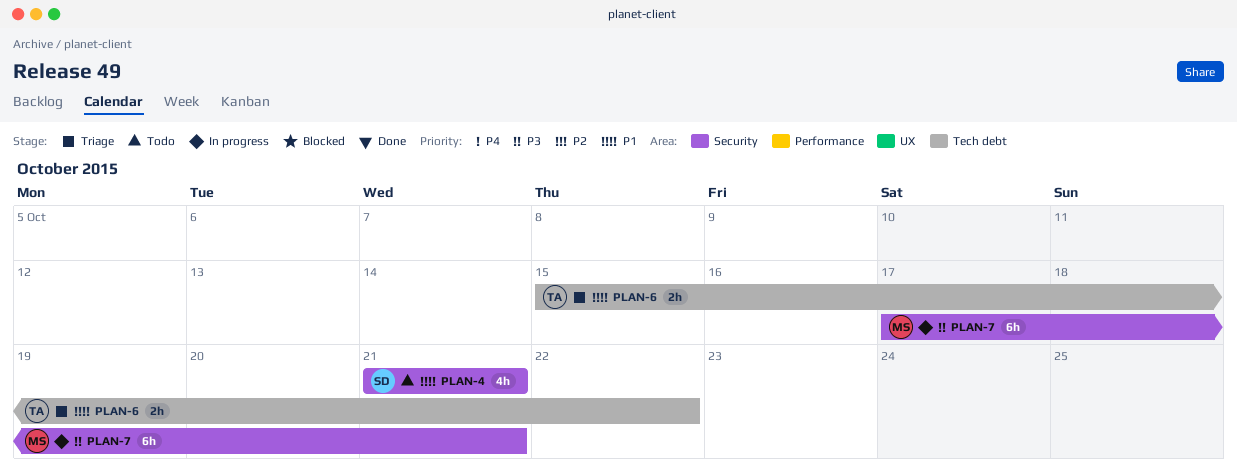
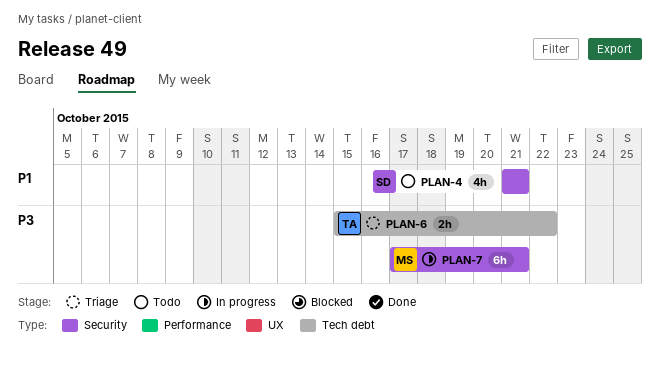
PLAN-6, priority: P1 -> P3

